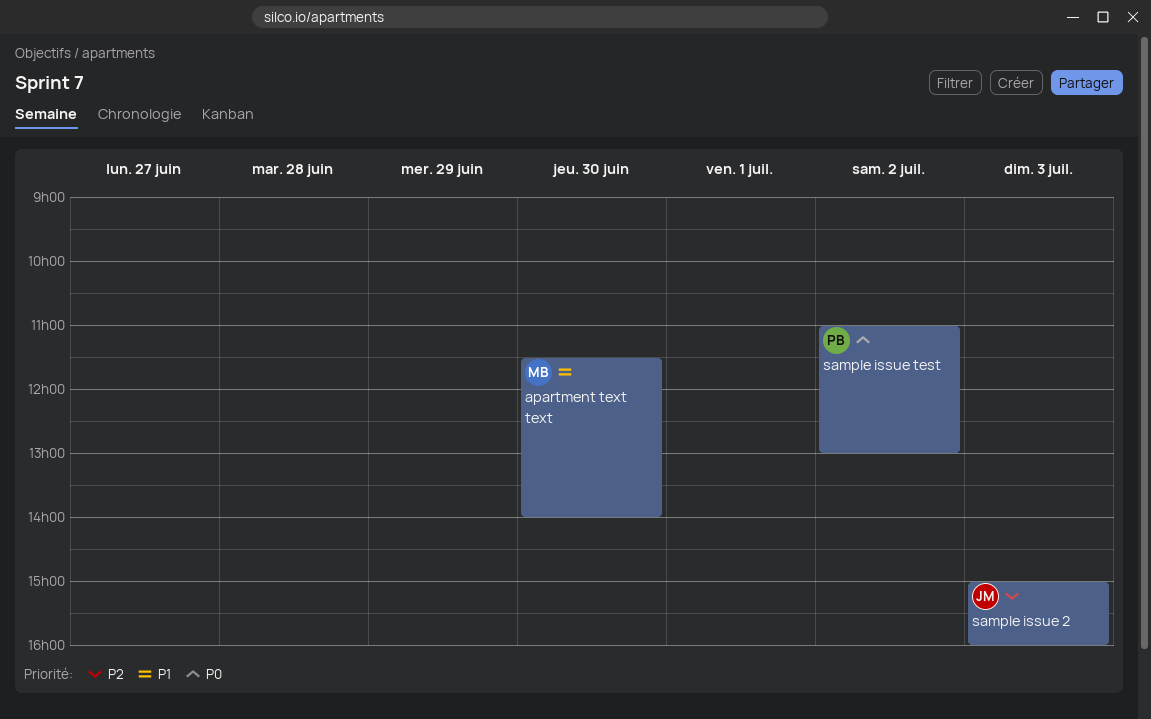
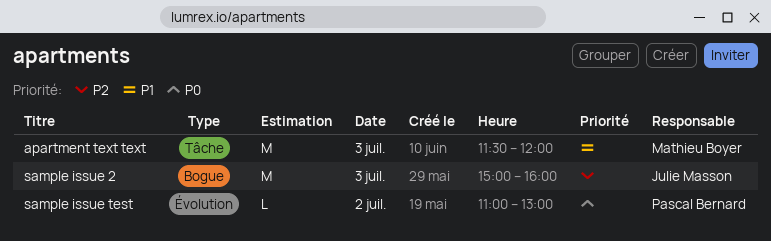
apartment text text, day: Jun 30 -> Jul 3
apartment text text, ends: 14:00 -> 12:00

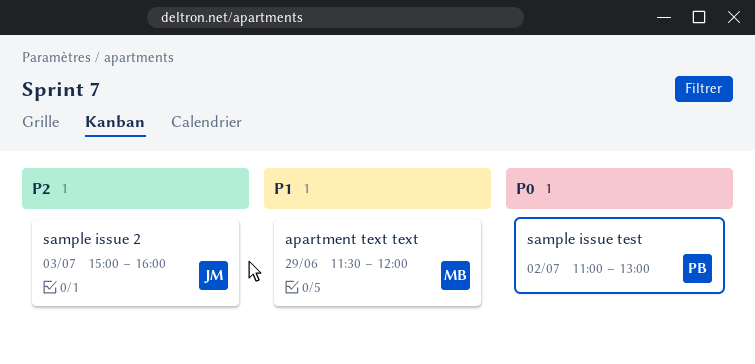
apartment text text, day: Jul 3 -> Jun 29

